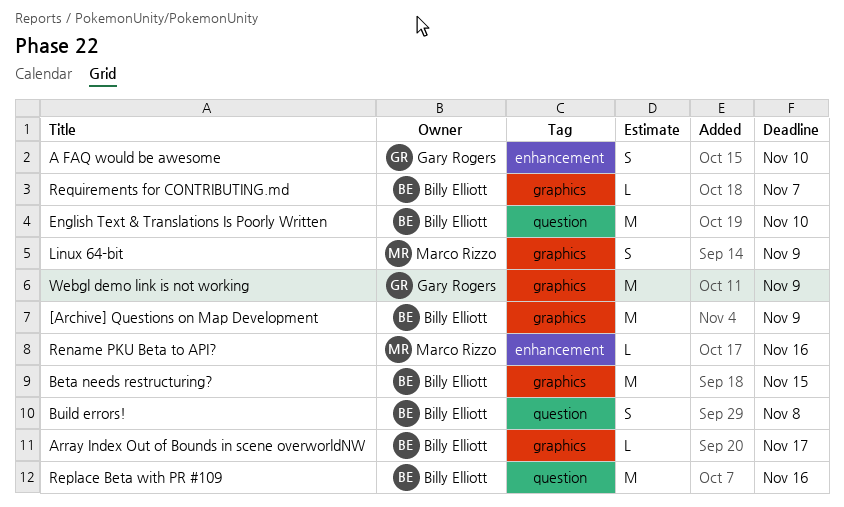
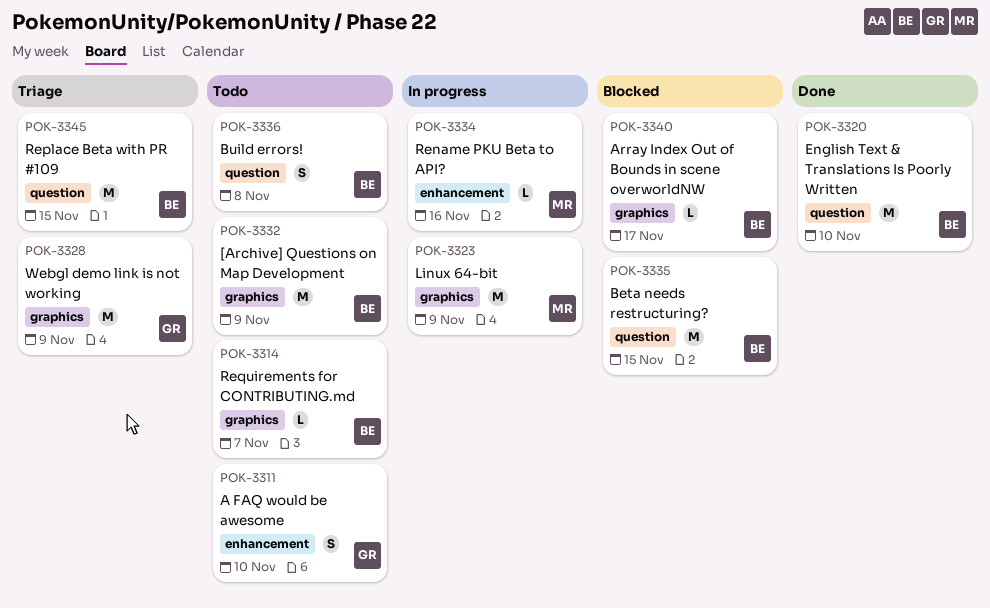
Beta needs restructuring?, label: graphics -> question
Linux 64-bit, estimate: S -> M
Replace Beta with PR #109, due: Nov 16 -> Nov 15

